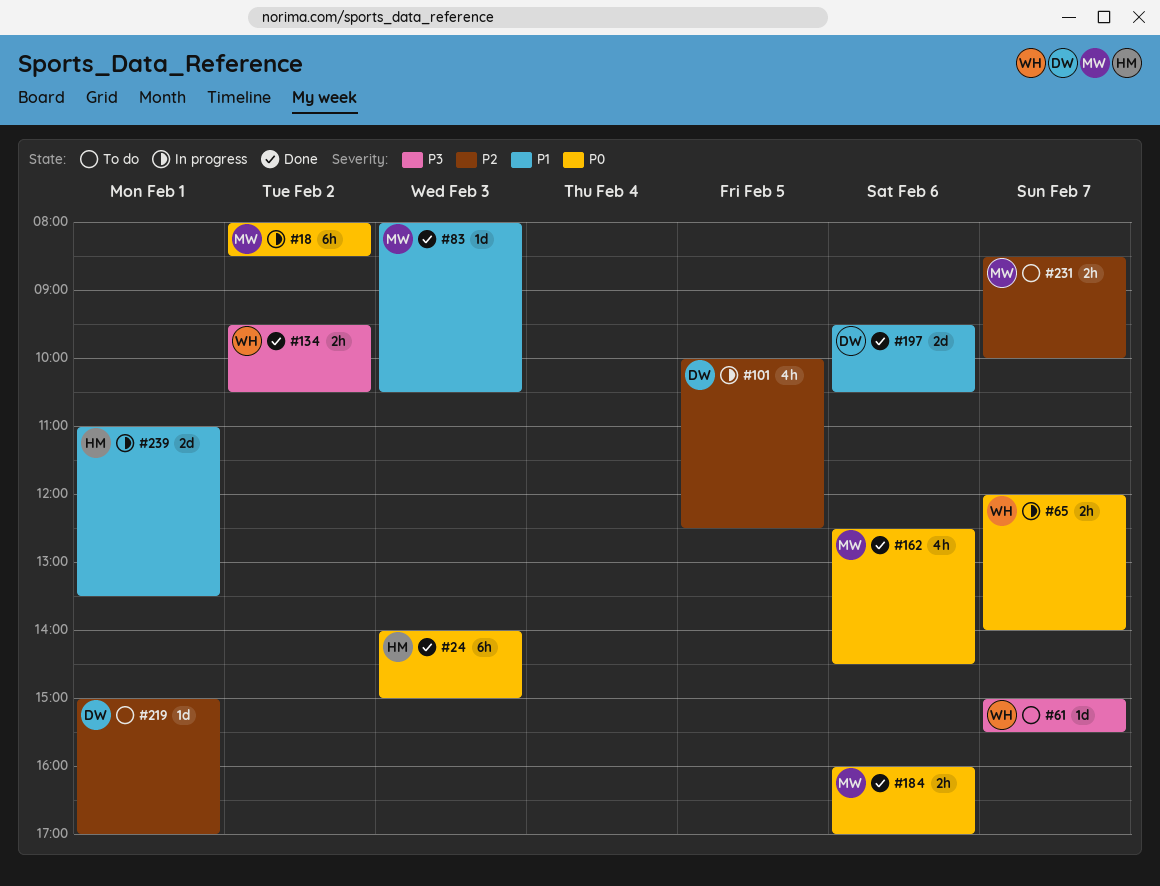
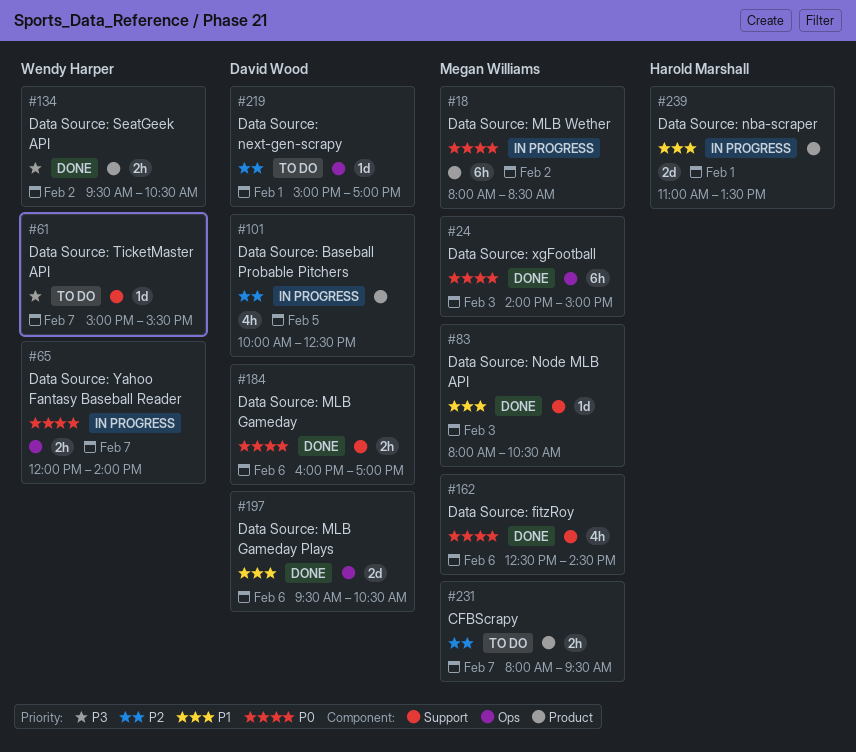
#24, owner: Harold Marshall -> Megan Williams
#184, owner: Megan Williams -> David Wood
#231, begins: 08:30 -> 08:00
#231, ends: 10:00 -> 09:30

